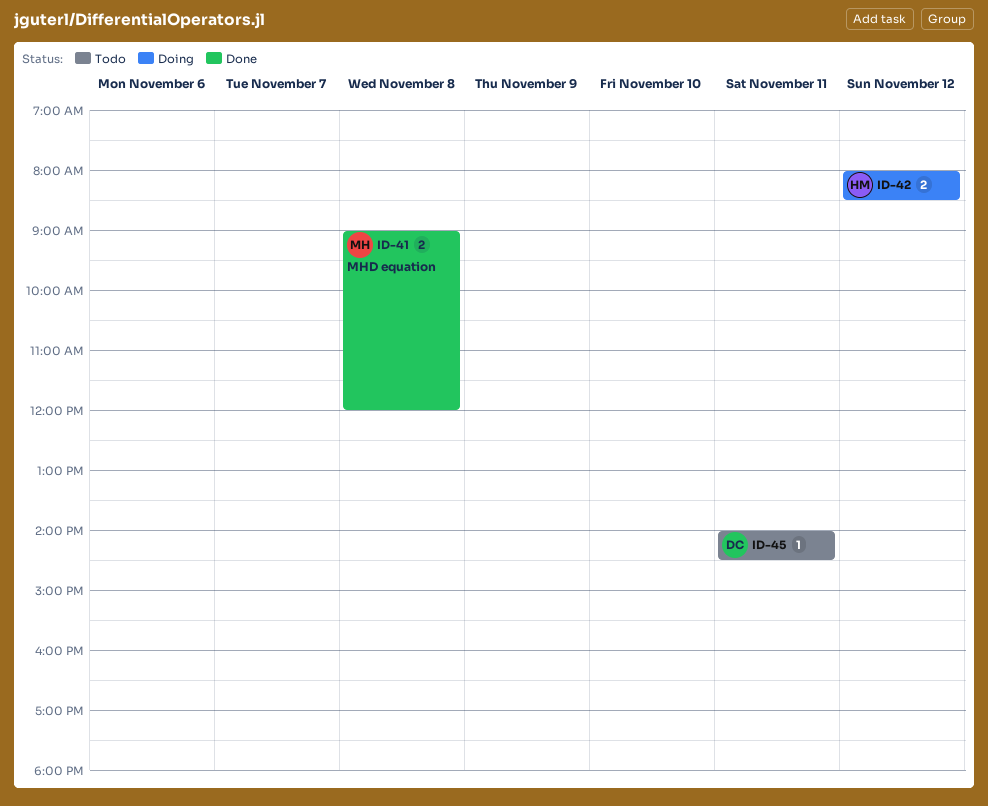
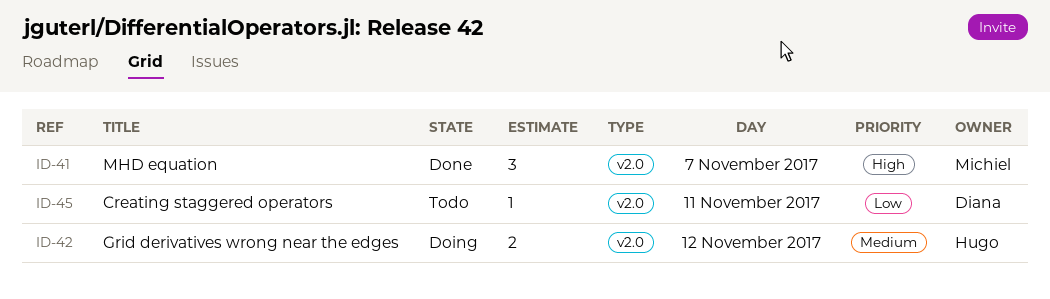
ID-41, estimate: 2 -> 3
ID-41, day: Nov 8 -> Nov 7

